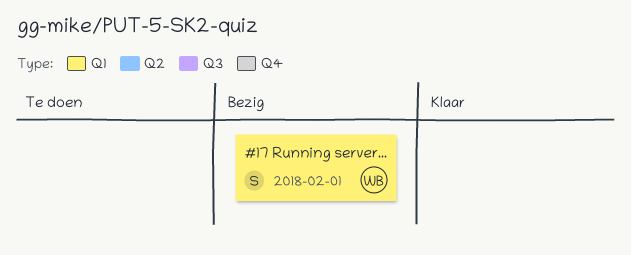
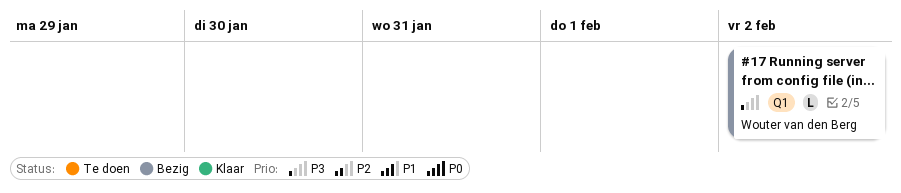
#17, estimate: S -> L
#17, due: Feb 1 -> Feb 2

